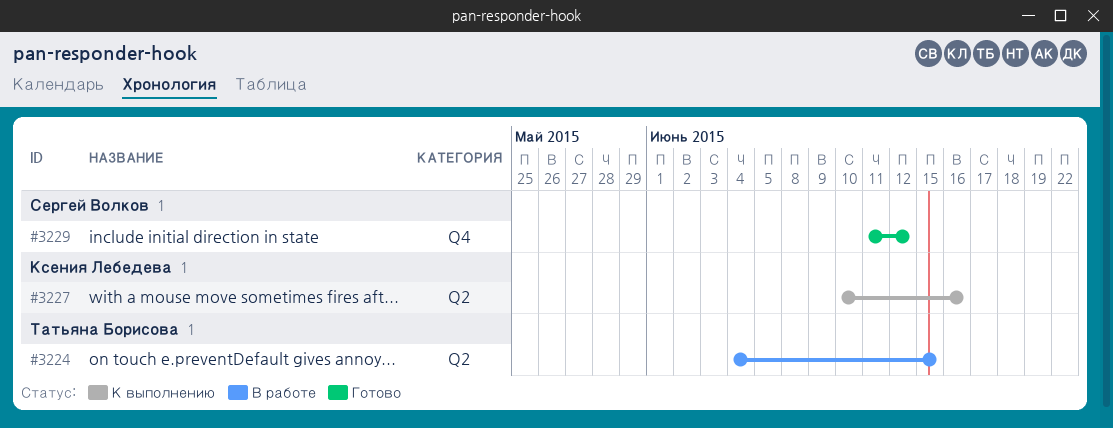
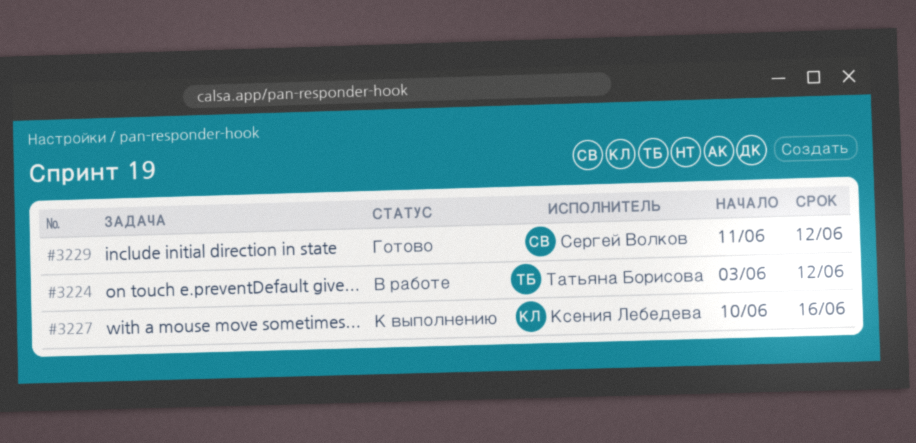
#3224, start: Jun 4 -> Jun 3
#3224, due: Jun 15 -> Jun 12

